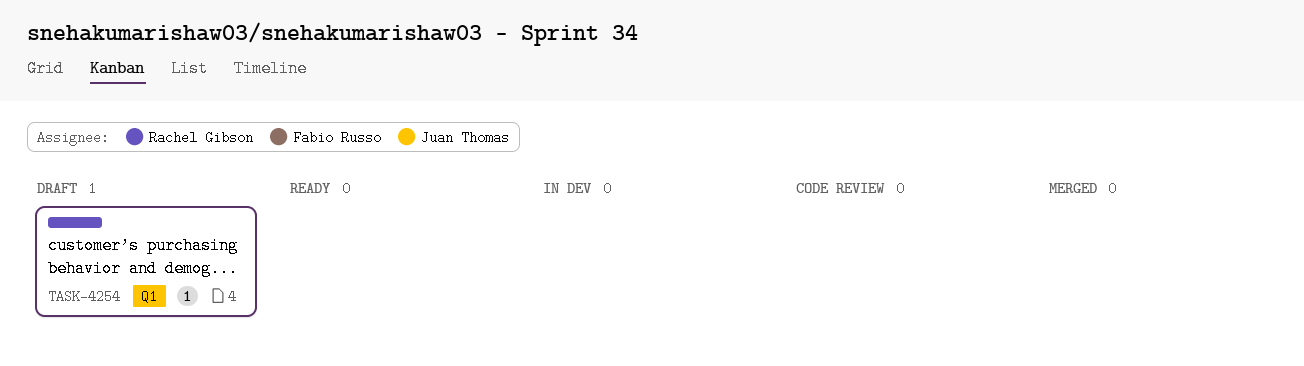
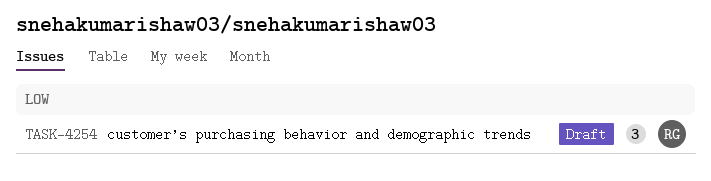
TASK-4254, estimate: 1 -> 3

